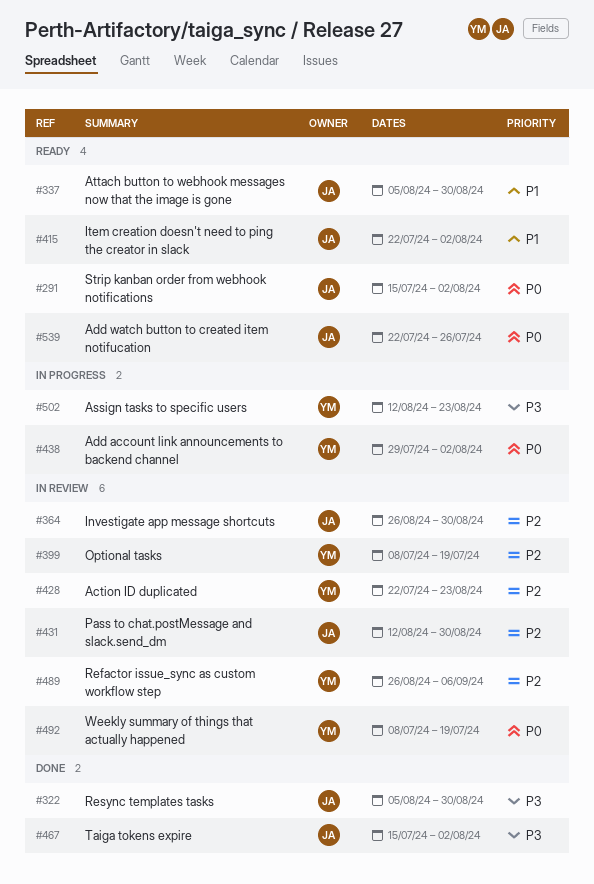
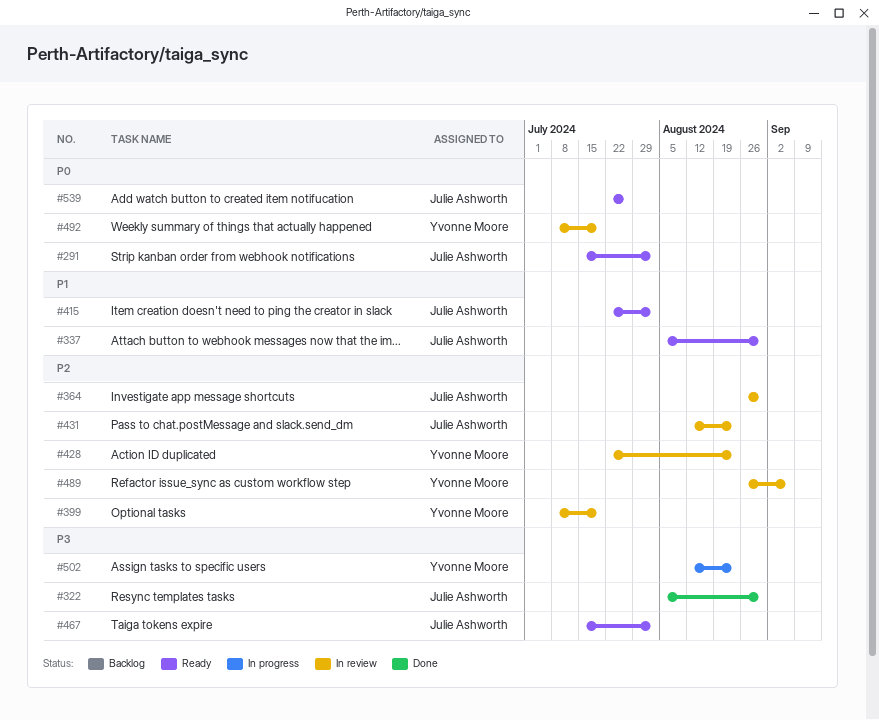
#431, due: Aug 30 -> Aug 23
#438: present -> none
#467, status: Done -> Ready

